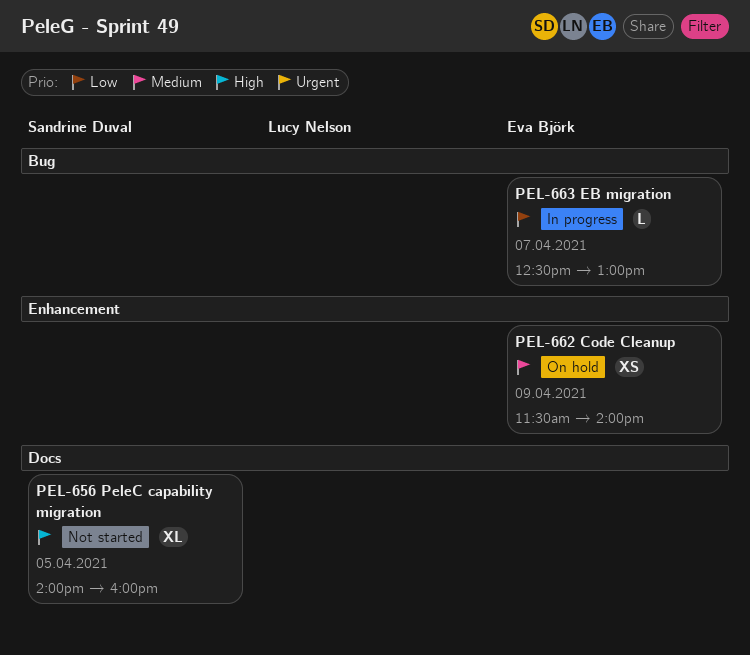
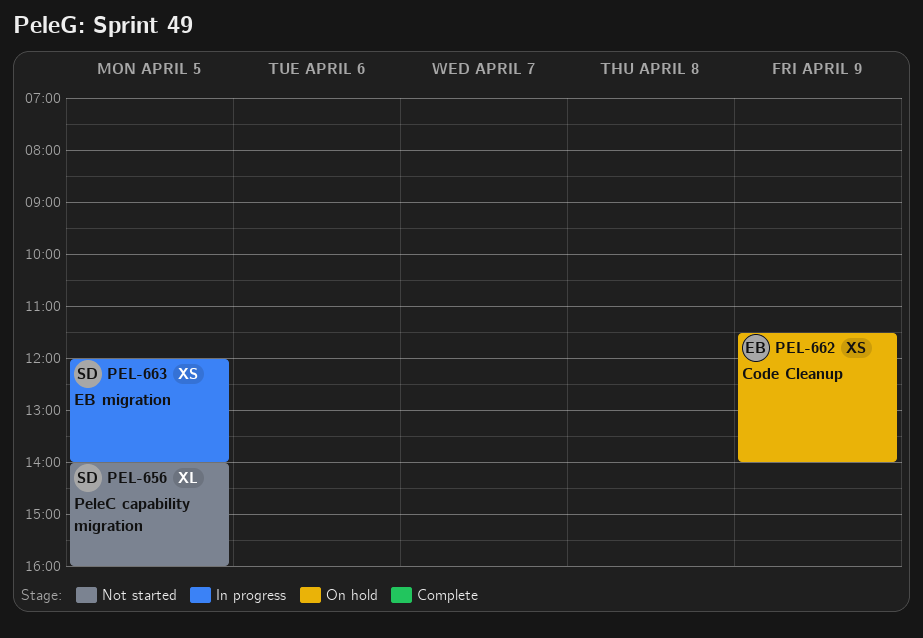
PEL-663, owner: Eva Björk -> Sandrine Duval
PEL-663, estimate: L -> XS
PEL-663, day: Apr 7 -> Apr 5
PEL-663, begins: 12:30 -> 12:00
PEL-663, ends: 13:00 -> 14:00

